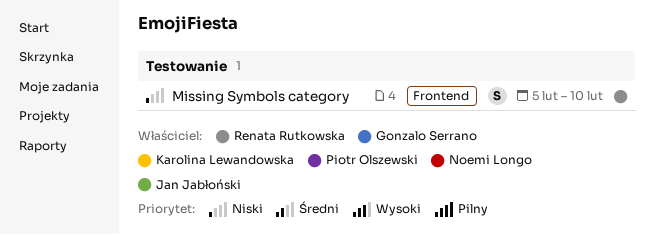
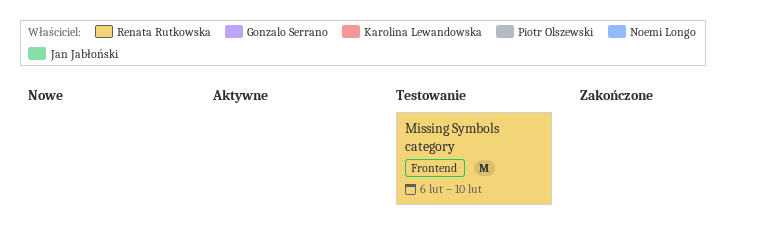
Missing Symbols category, estimate: S -> M
Missing Symbols category, start: Feb 5 -> Feb 6

